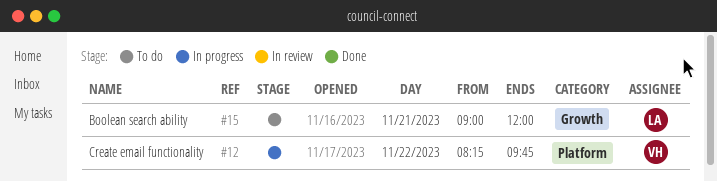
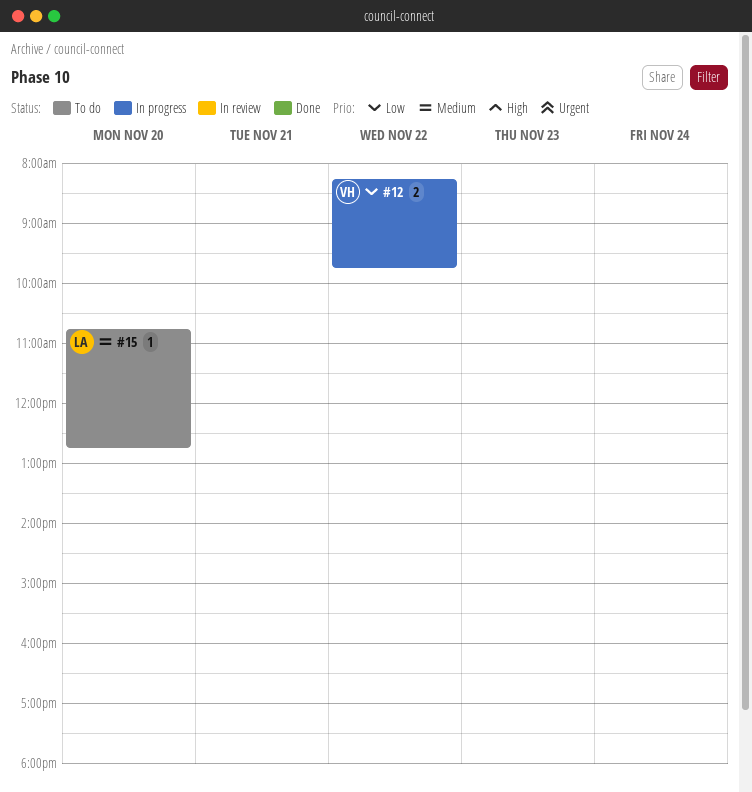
#15, day: Nov 21 -> Nov 20
#15, begins: 09:00 -> 10:45
#15, ends: 12:00 -> 12:45

